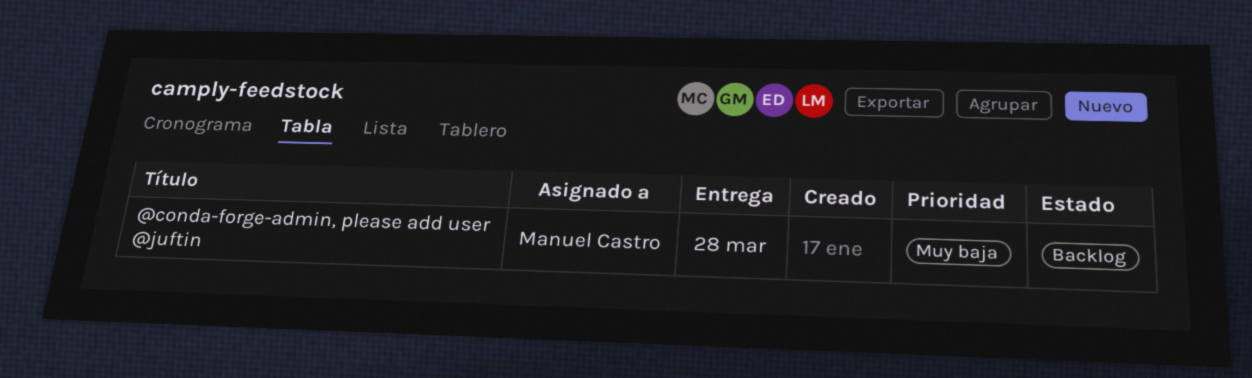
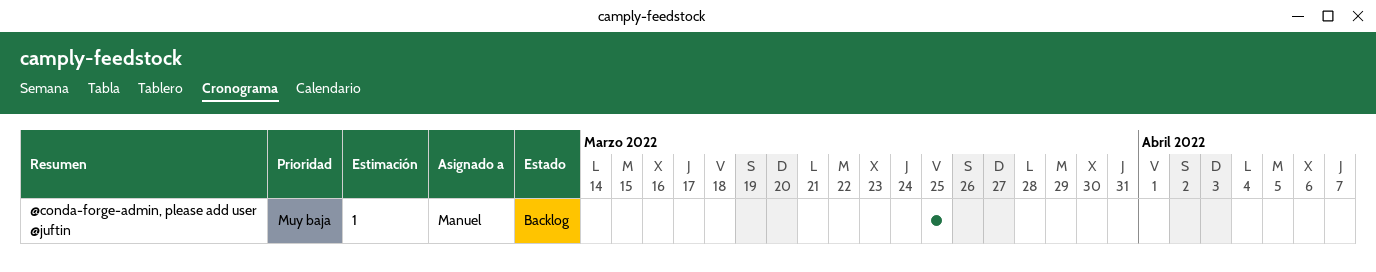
@conda-forge-admin, please add user @juftin, due: Mar 28 -> Mar 25

